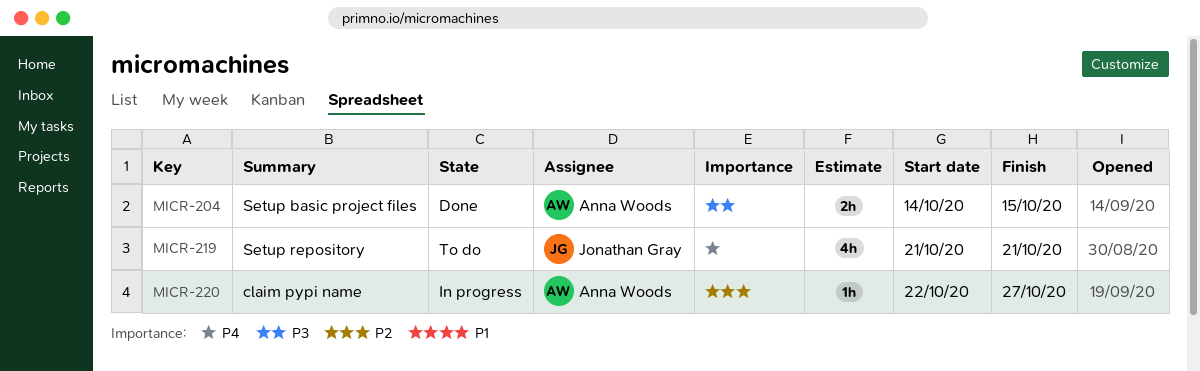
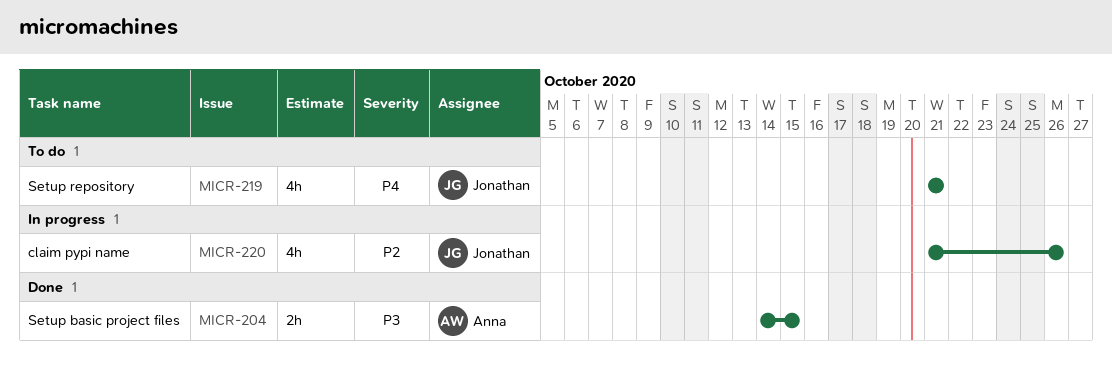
MICR-220, owner: Anna Woods -> Jonathan Gray
MICR-220, estimate: 1h -> 4h
MICR-220, start: Oct 22 -> Oct 21
MICR-220, due: Oct 27 -> Oct 26

